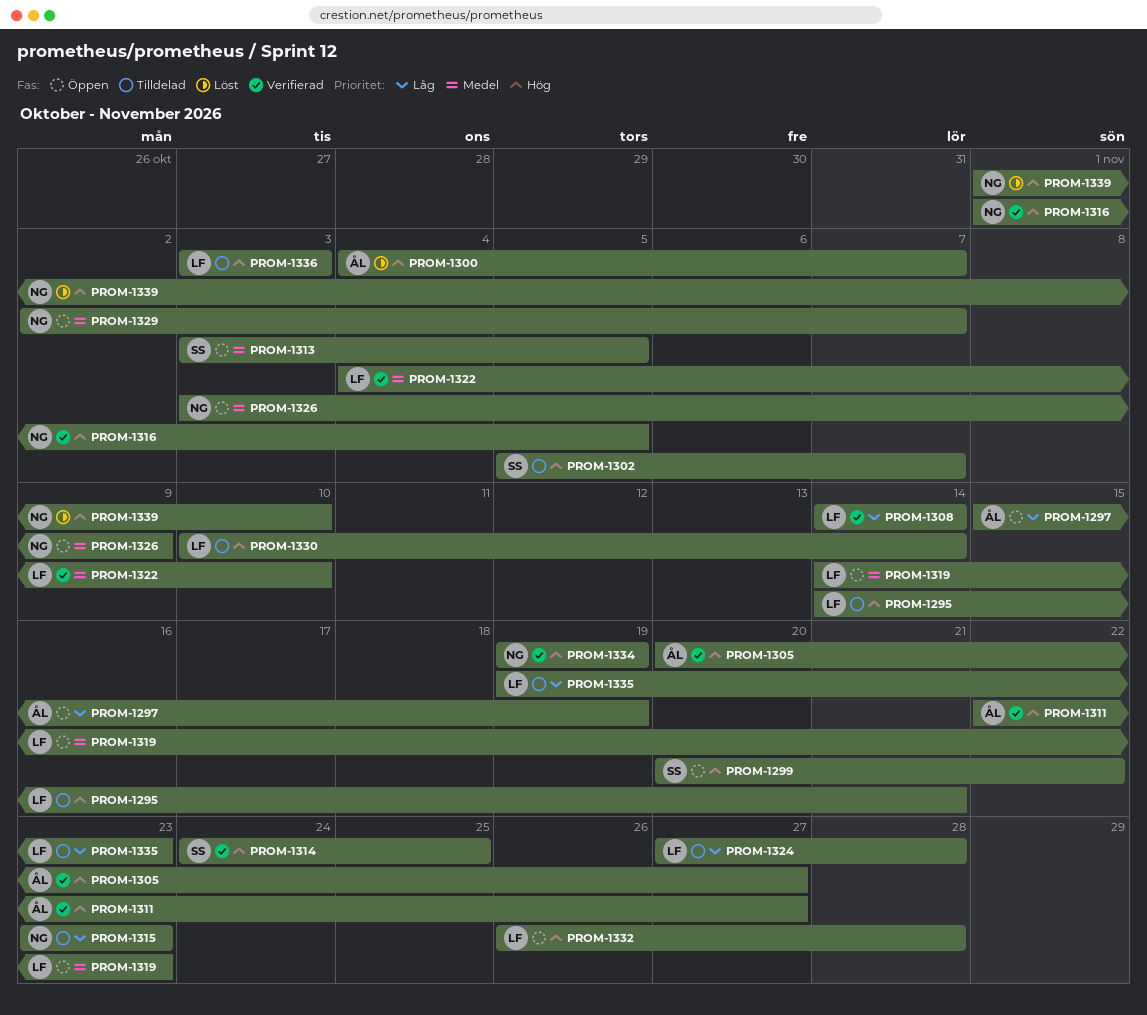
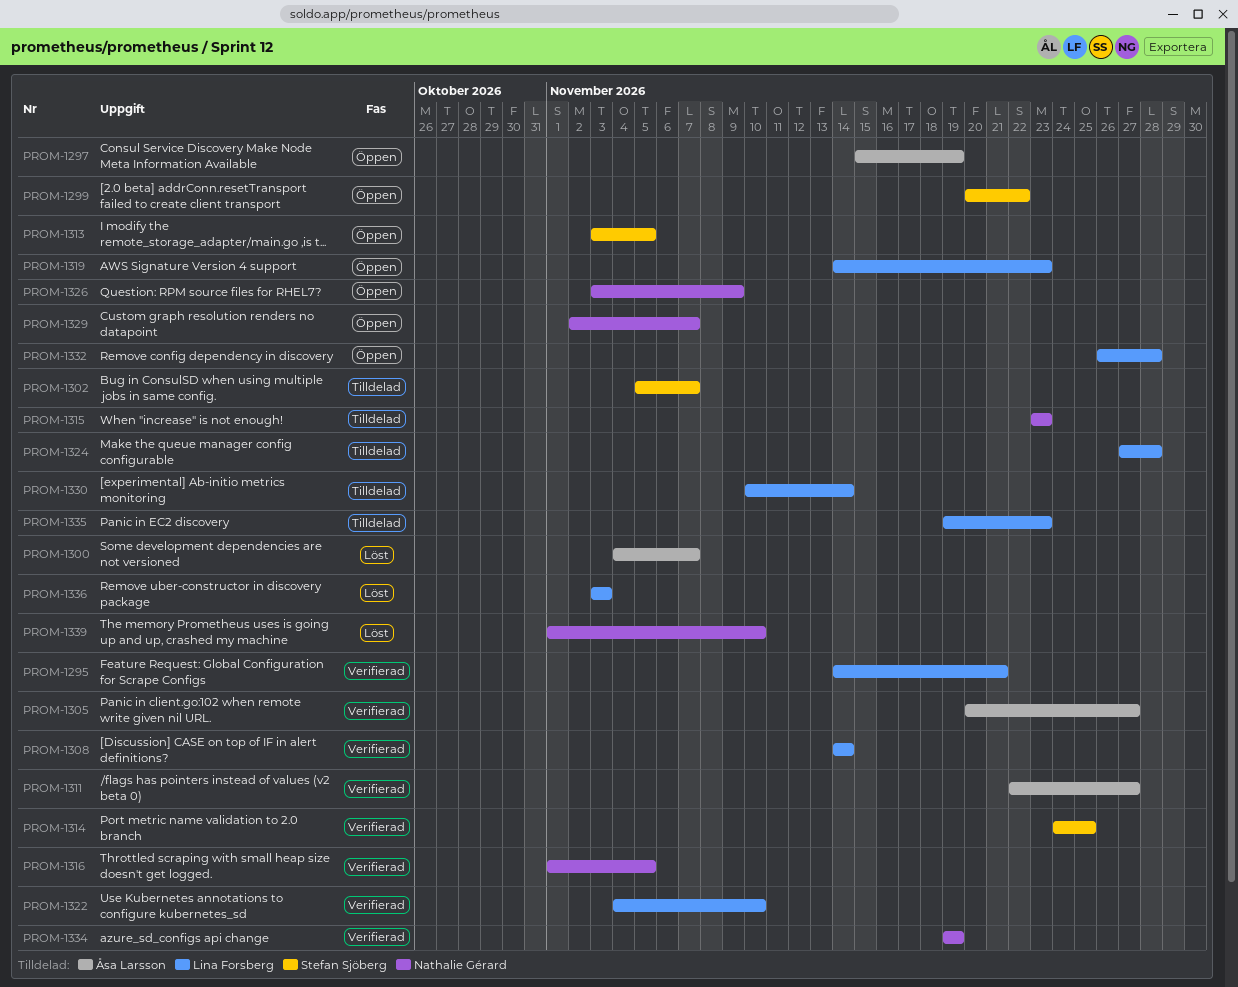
PROM-1295, status: Tilldelad -> Verifierad
PROM-1336, status: Tilldelad -> Löst

